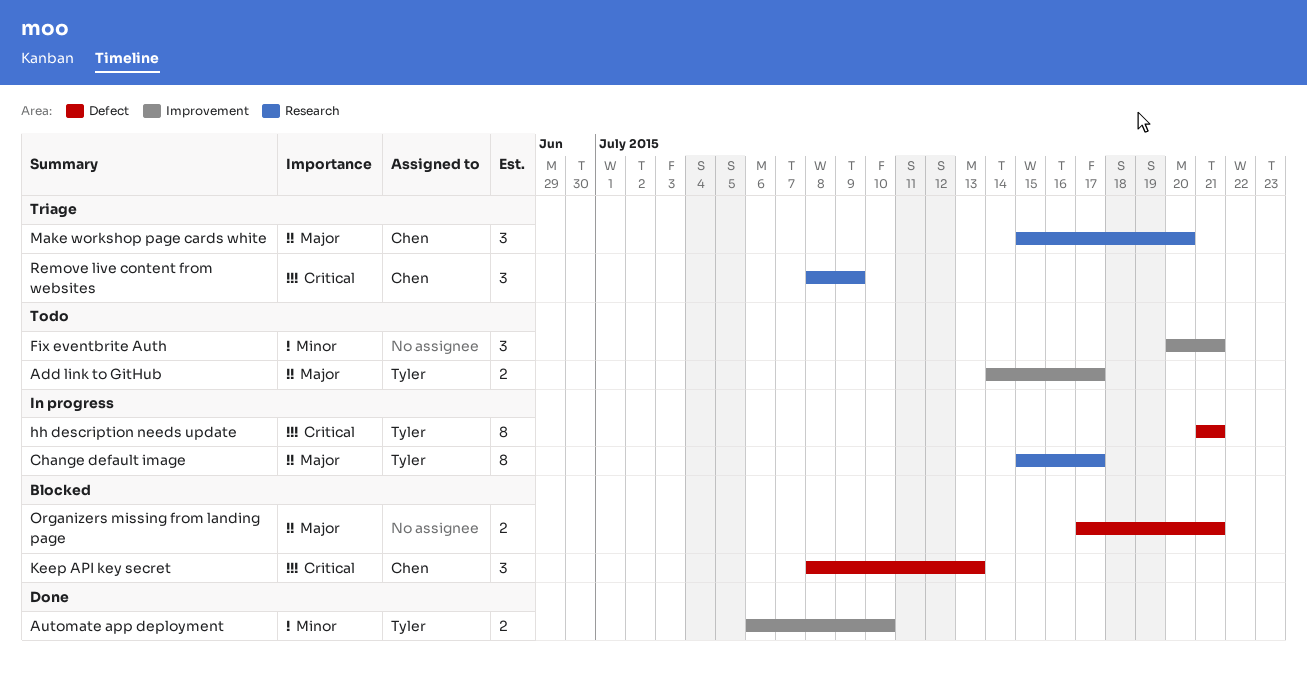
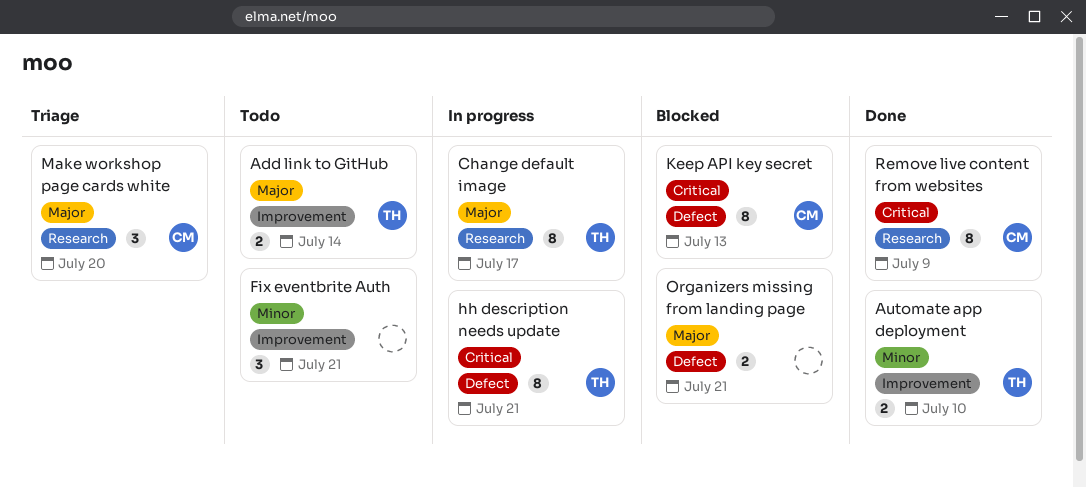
Add link to GitHub, due: Jul 17 -> Jul 14
Keep API key secret, estimate: 3 -> 8
Remove live content from websites, status: Triage -> Done
Remove live content from websites, estimate: 3 -> 8

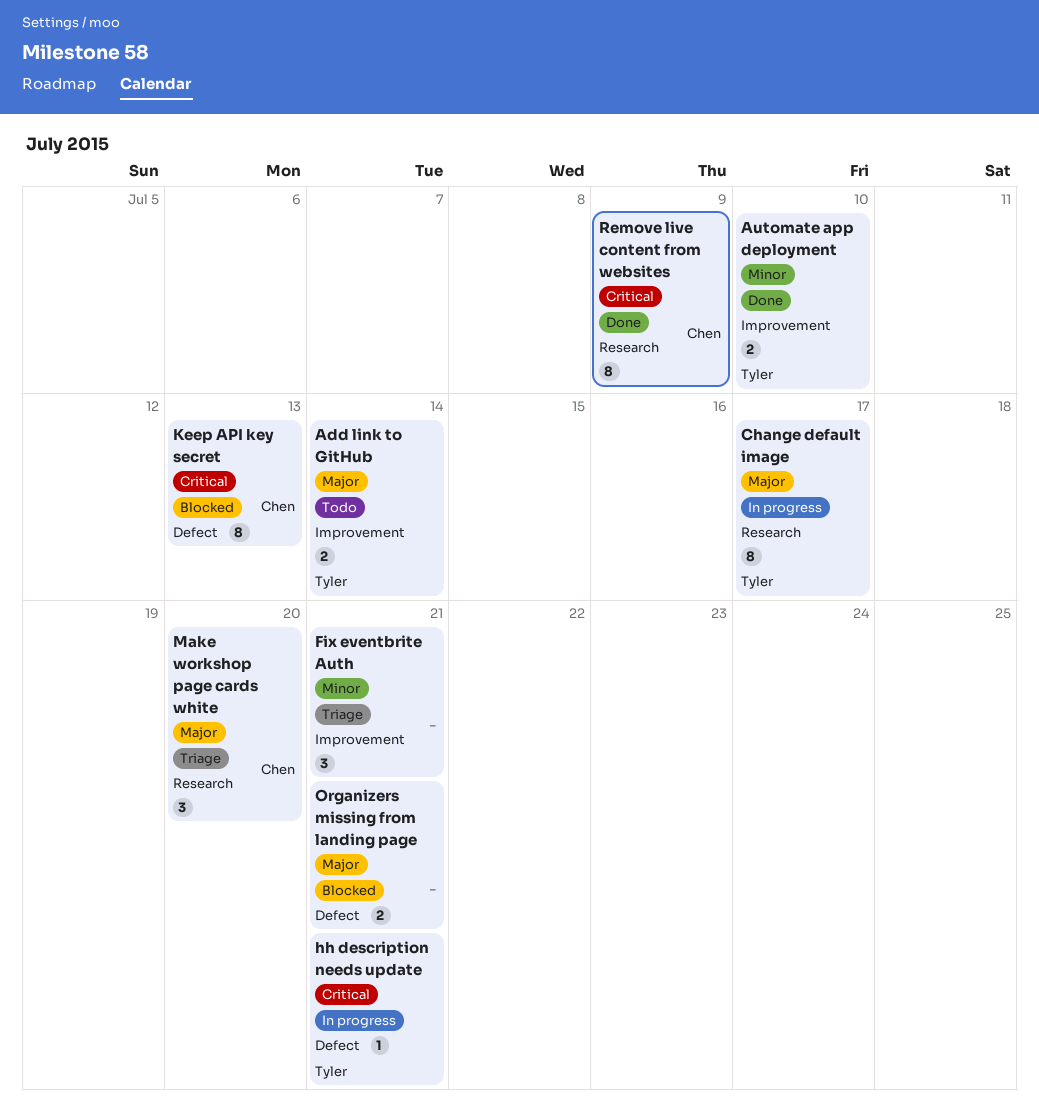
Fix eventbrite Auth, status: Todo -> Triage
hh description needs update, estimate: 8 -> 1

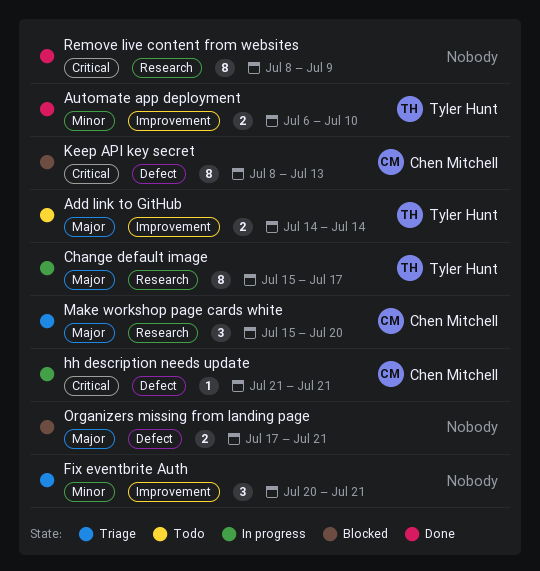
hh description needs update, owner: Tyler Hunt -> Chen Mitchell
Remove live content from websites, owner: Chen Mitchell -> none

